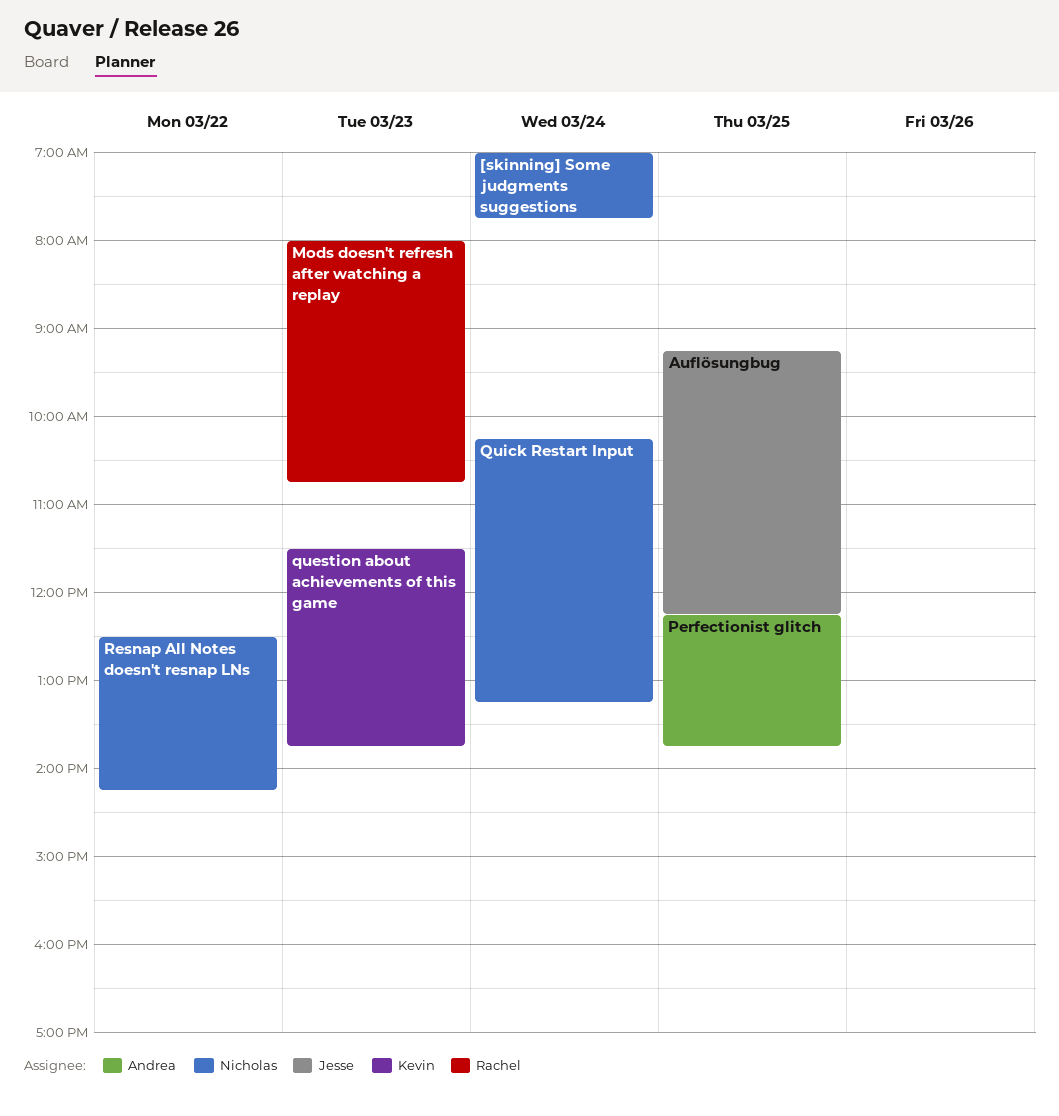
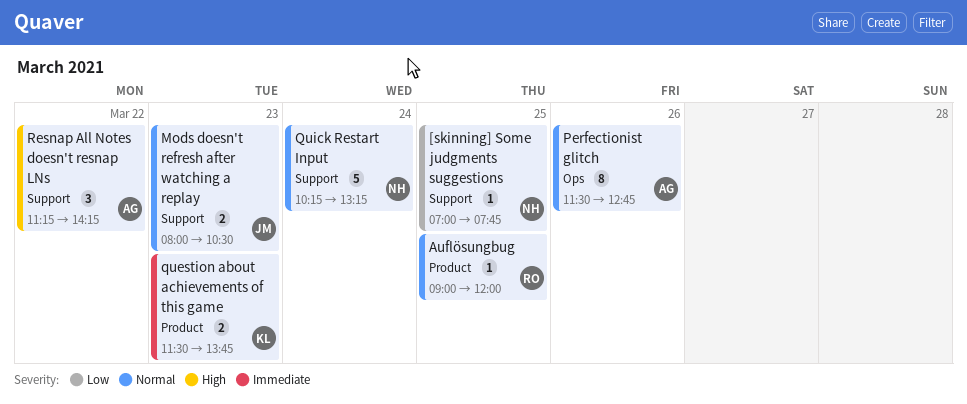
[skinning] Some judgments suggestions, day: Mar 24 -> Mar 25
Auflösungbug, owner: Jesse -> Rachel
Auflösungbug, begins: 09:15 -> 09:00
Auflösungbug, ends: 12:15 -> 12:00
Mods doesn't refresh after watching a replay, owner: Rachel -> Jesse
Mods doesn't refresh after watching a replay, ends: 10:45 -> 10:30
Perfectionist glitch, day: Mar 25 -> Mar 26
Perfectionist glitch, begins: 12:15 -> 11:30
Perfectionist glitch, ends: 13:45 -> 12:45
Resnap All Notes doesn't resnap LNs, owner: Nicholas -> Andrea
Resnap All Notes doesn't resnap LNs, begins: 12:30 -> 11:15

